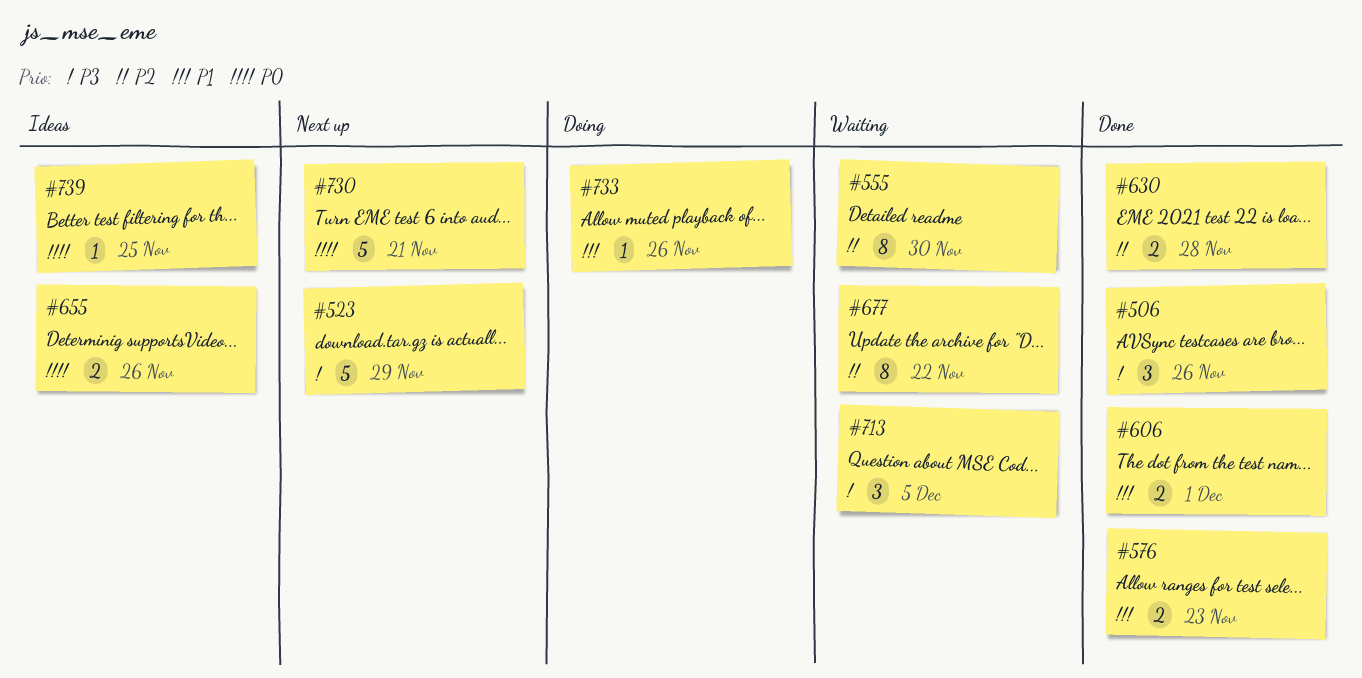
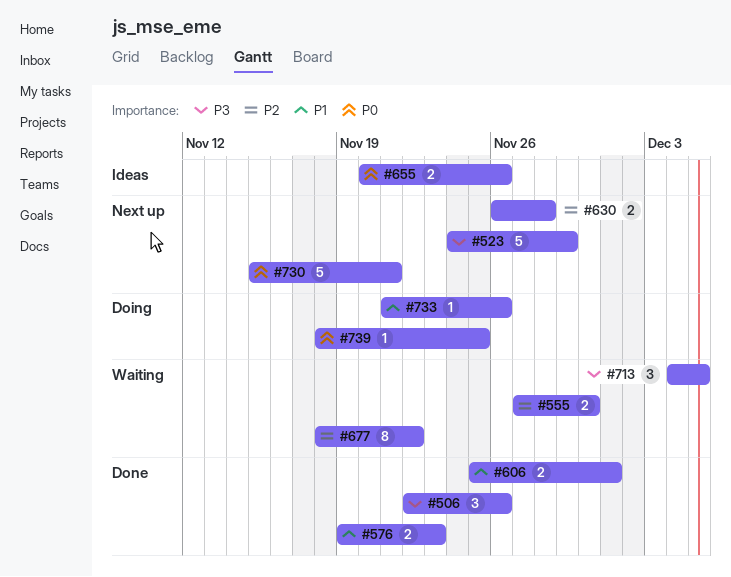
#555, estimate: 8 -> 2
#630, status: Done -> Next up
#739, status: Ideas -> Doing

